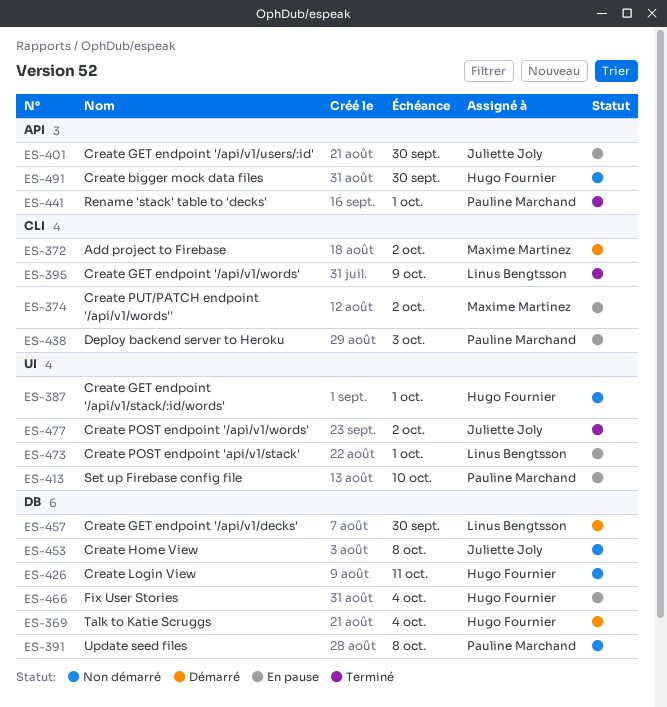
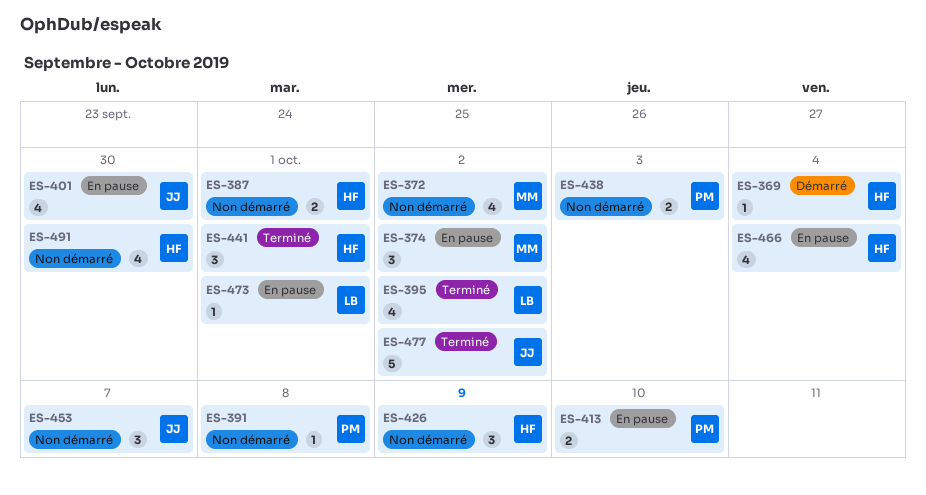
ES-372, status: Démarré -> Non démarré
ES-395, due: Oct 9 -> Oct 2
ES-426, due: Oct 11 -> Oct 9
ES-438, status: En pause -> Non démarré
ES-441, owner: Pauline Marchand -> Hugo Fournier
ES-453, due: Oct 8 -> Oct 7
ES-457: present -> none

